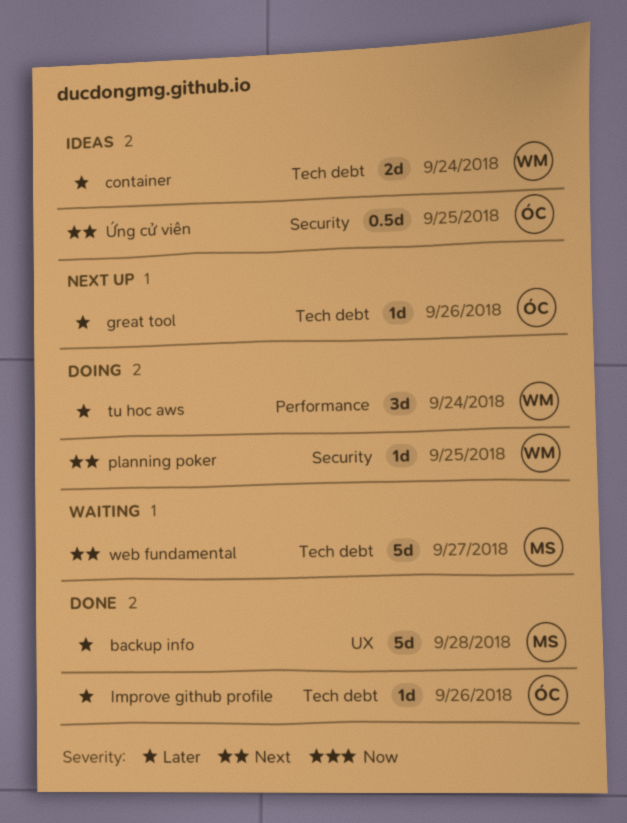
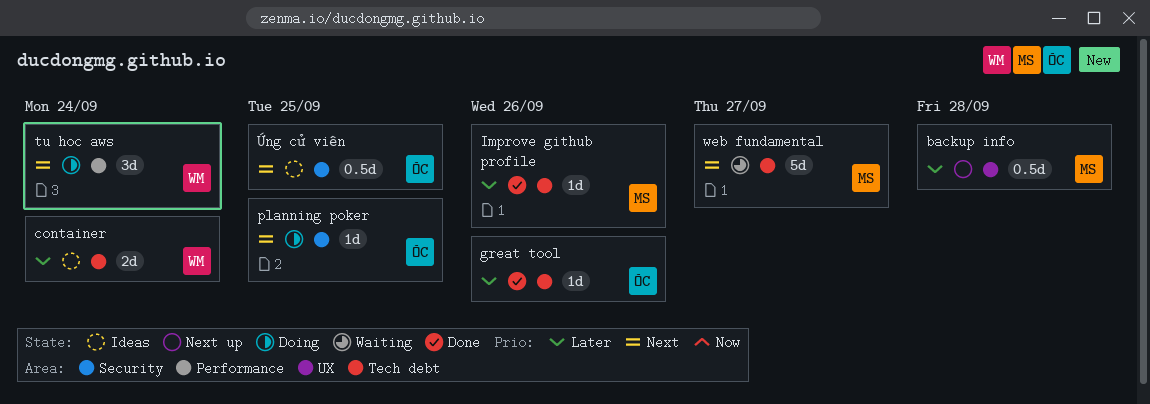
backup info, status: Done -> Next up
backup info, estimate: 5d -> 0.5d
great tool, status: Next up -> Done
Improve github profile, owner: ÓC -> MS
planning poker, owner: WM -> ÓC
tu hoc aws, priority: Later -> Next

